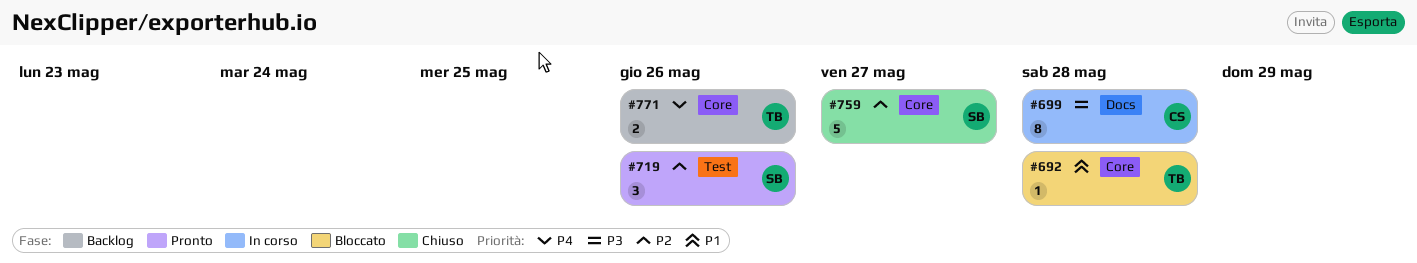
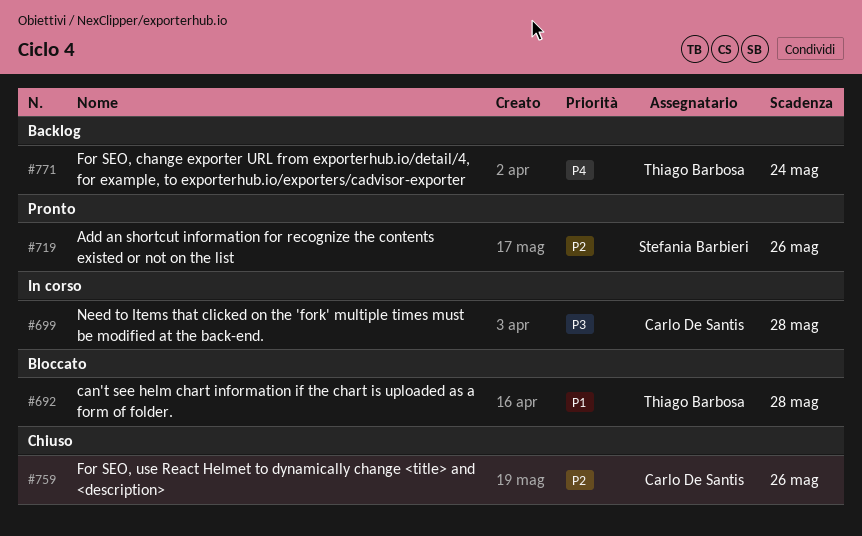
#759, owner: Stefania Barbieri -> Carlo De Santis
#759, due: May 27 -> May 26
#771, due: May 26 -> May 24

